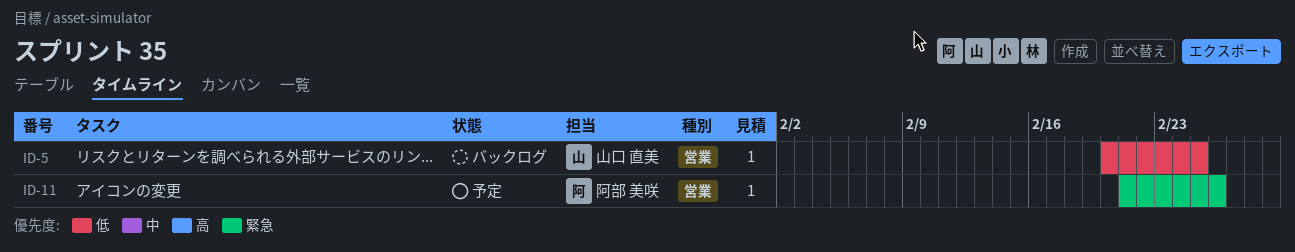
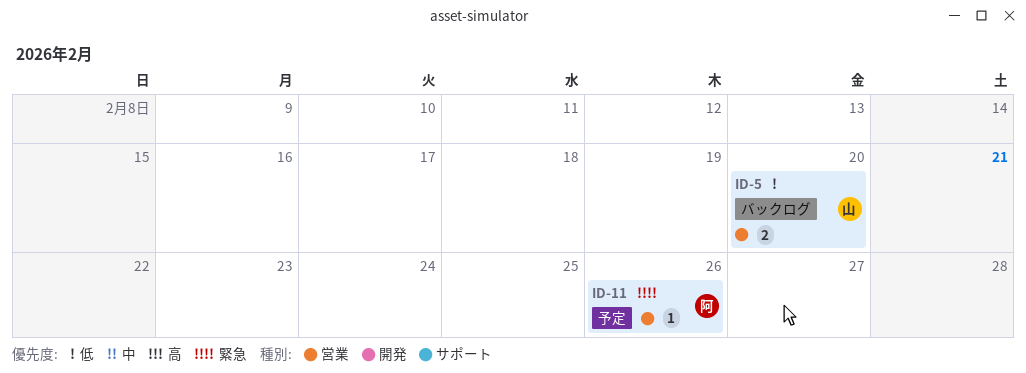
ID-5, estimate: 1 -> 2
ID-5, due: Feb 25 -> Feb 20

